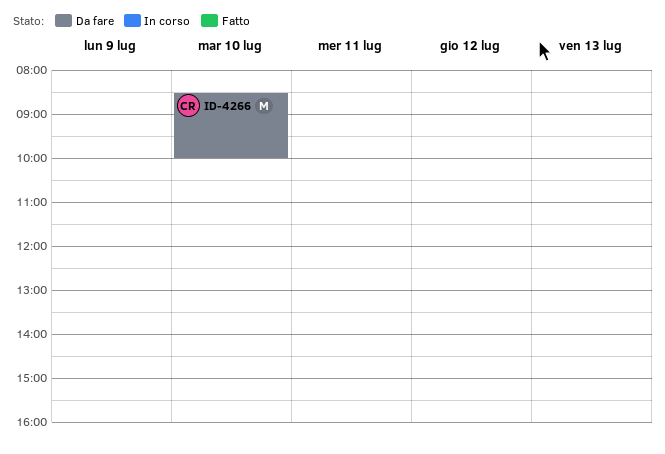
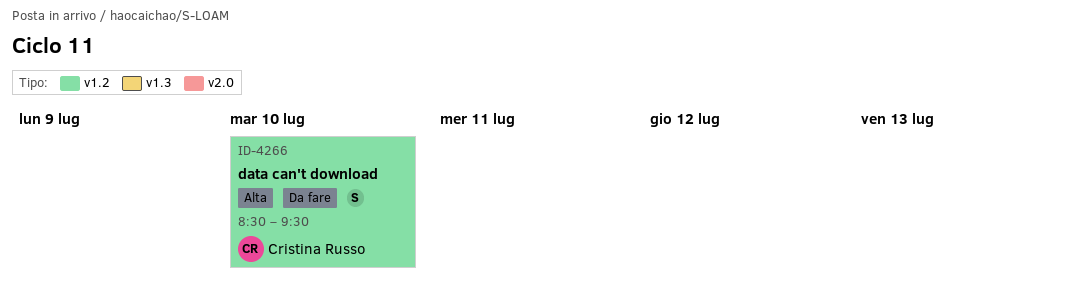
ID-4266, estimate: M -> S
ID-4266, ends: 10:00 -> 09:30

